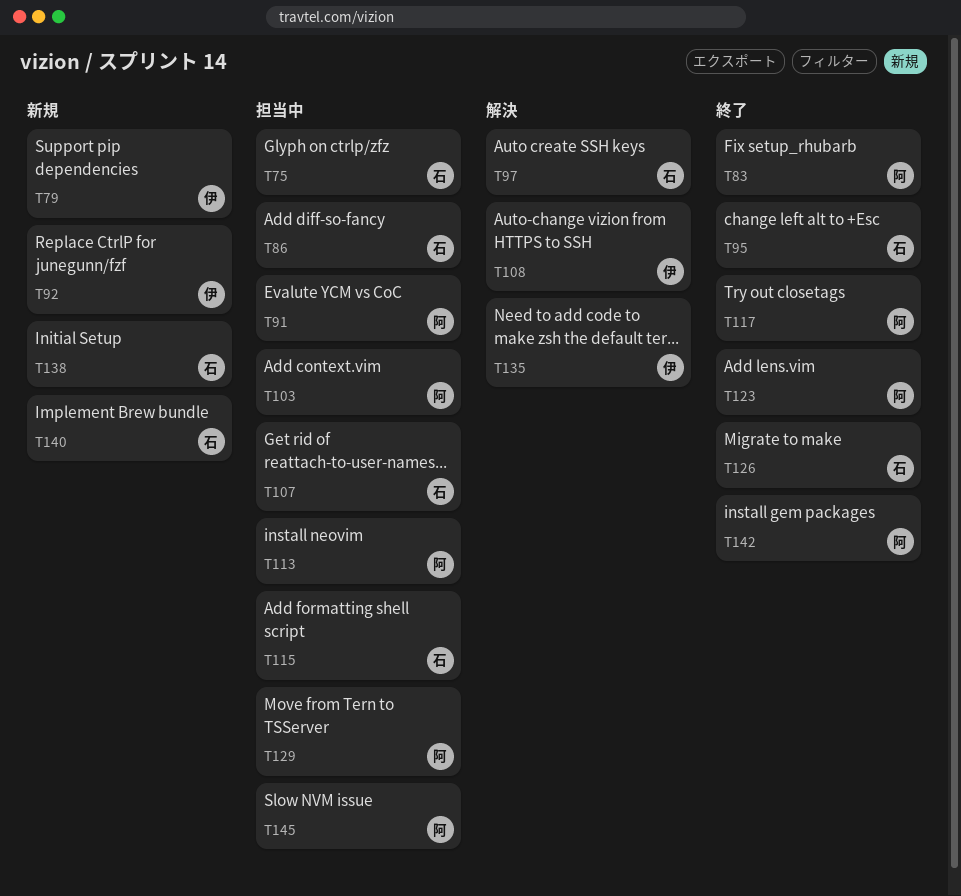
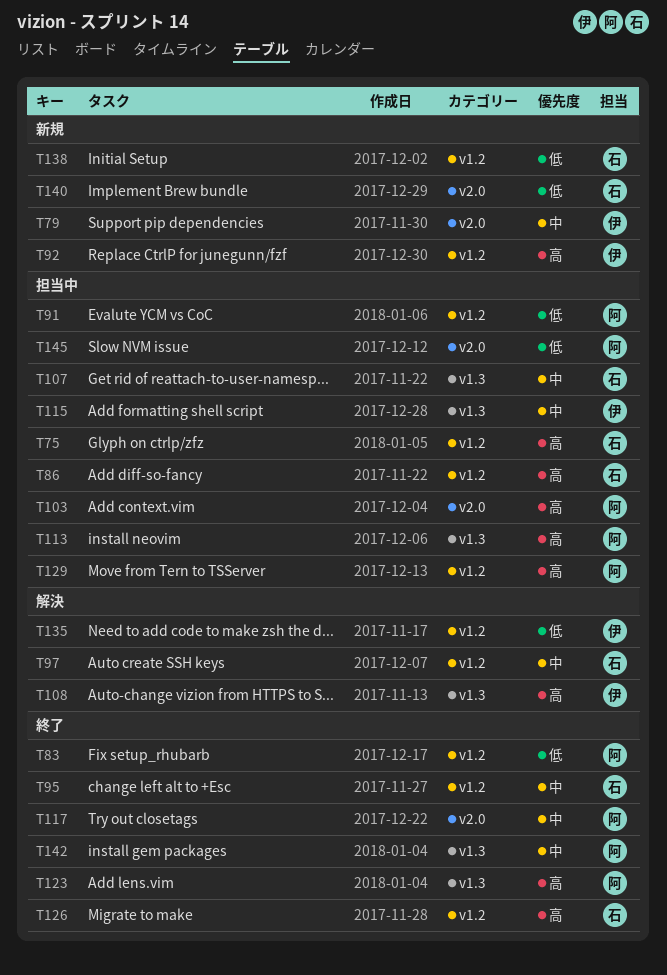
T115, owner: 石 -> 伊

